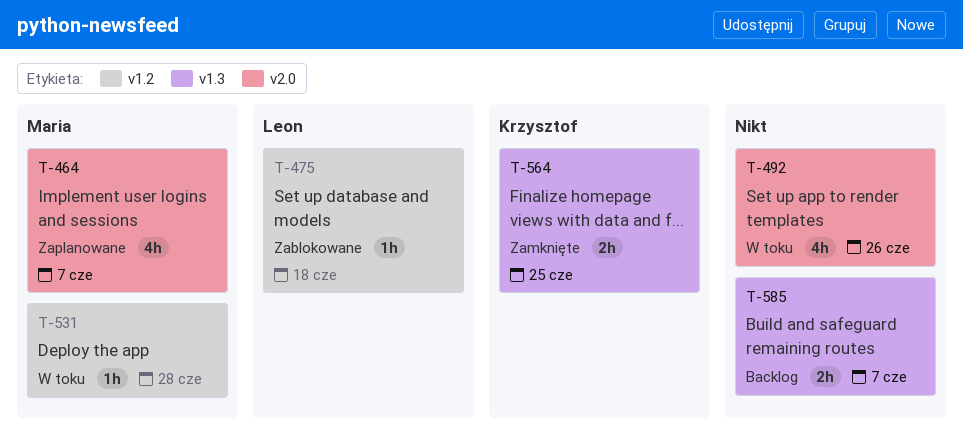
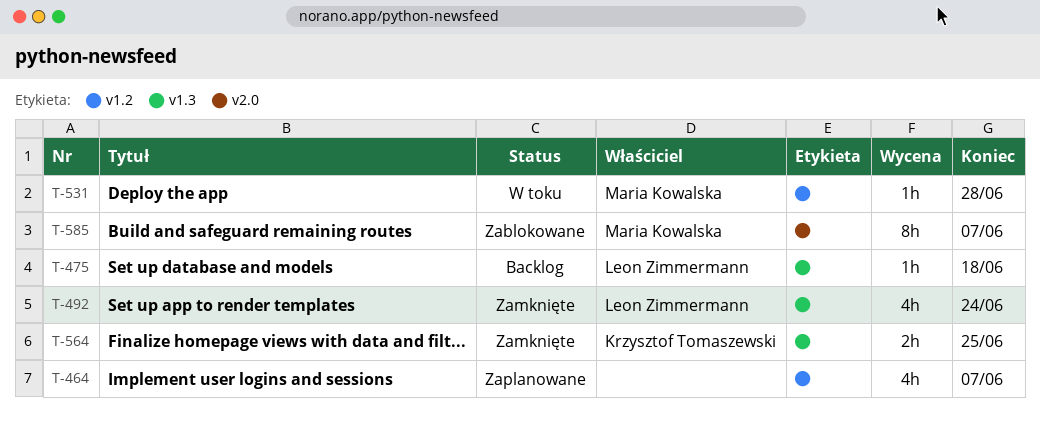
T-464, owner: Maria Kowalska -> none
T-464, label: v2.0 -> v1.2
T-475, status: Zablokowane -> Backlog
T-475, label: v1.2 -> v1.3
T-492, status: W toku -> Zamknięte
T-492, owner: none -> Leon Zimmermann
T-492, label: v2.0 -> v1.3
T-492, due: Jun 26 -> Jun 24
T-585, status: Backlog -> Zablokowane
T-585, owner: none -> Maria Kowalska
T-585, label: v1.3 -> v2.0
T-585, estimate: 2h -> 8h

